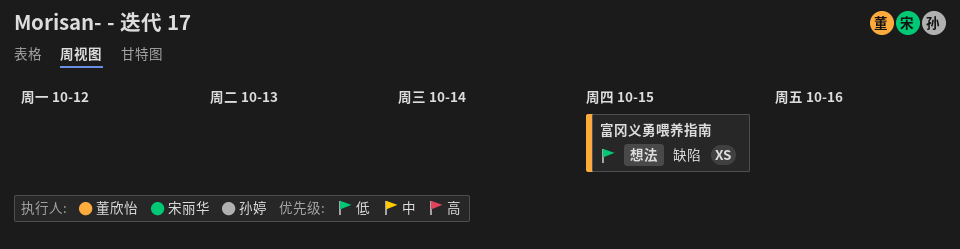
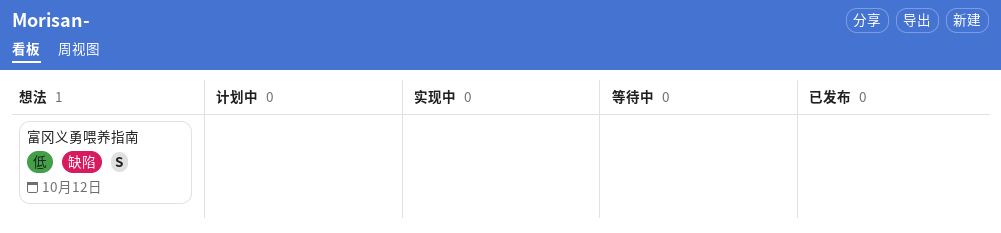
富冈义勇喂养指南, estimate: XS -> S
富冈义勇喂养指南, due: Oct 15 -> Oct 12

